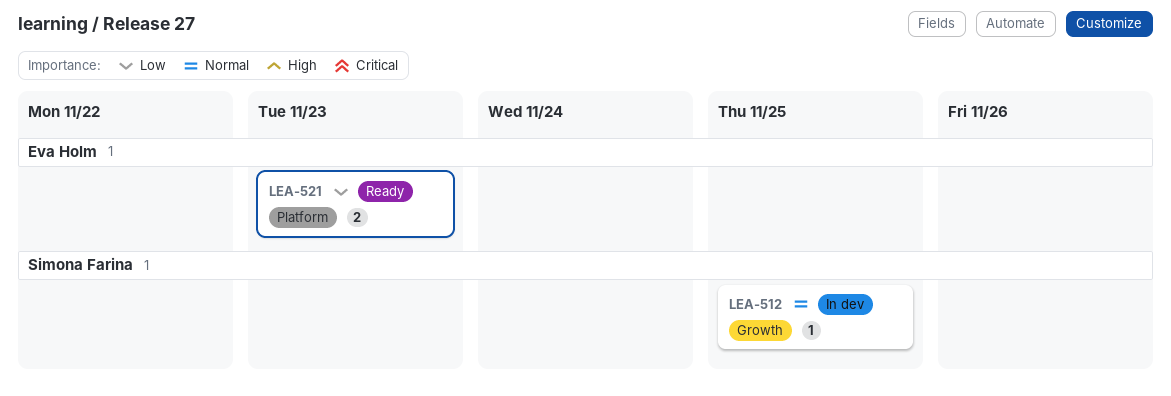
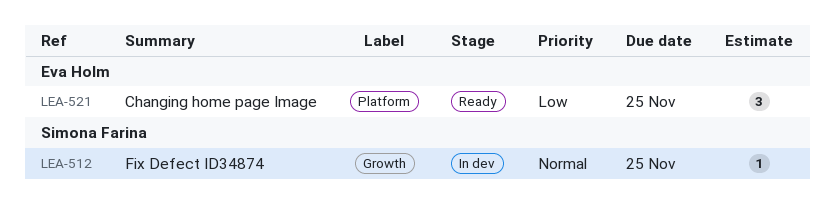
LEA-521, estimate: 2 -> 3
LEA-521, due: Nov 23 -> Nov 25

